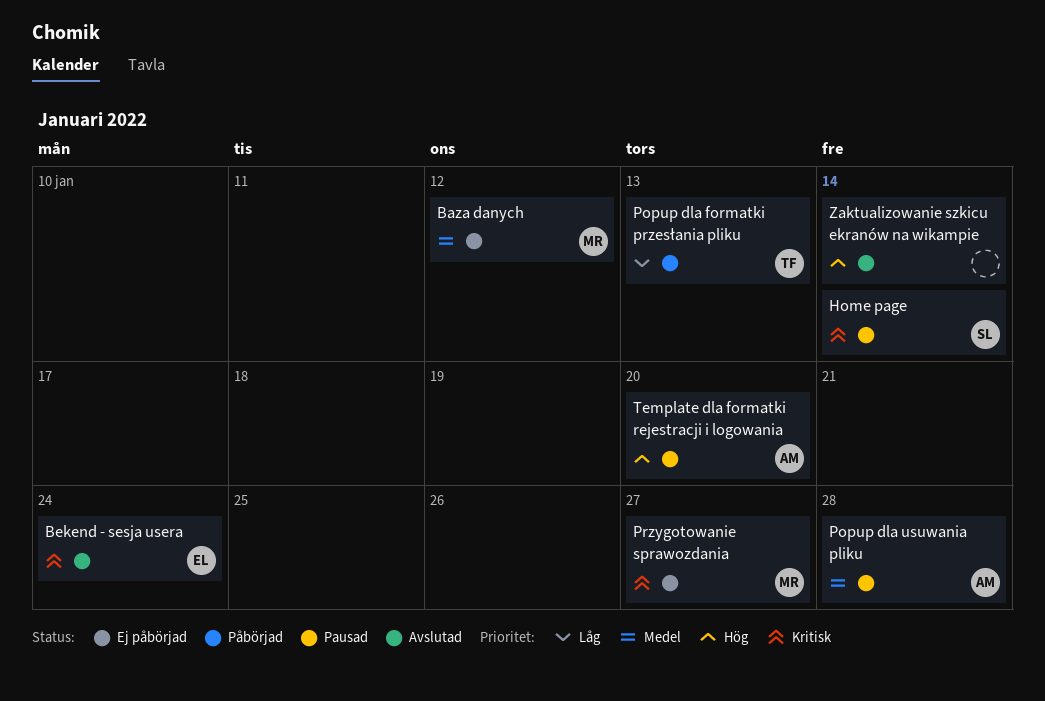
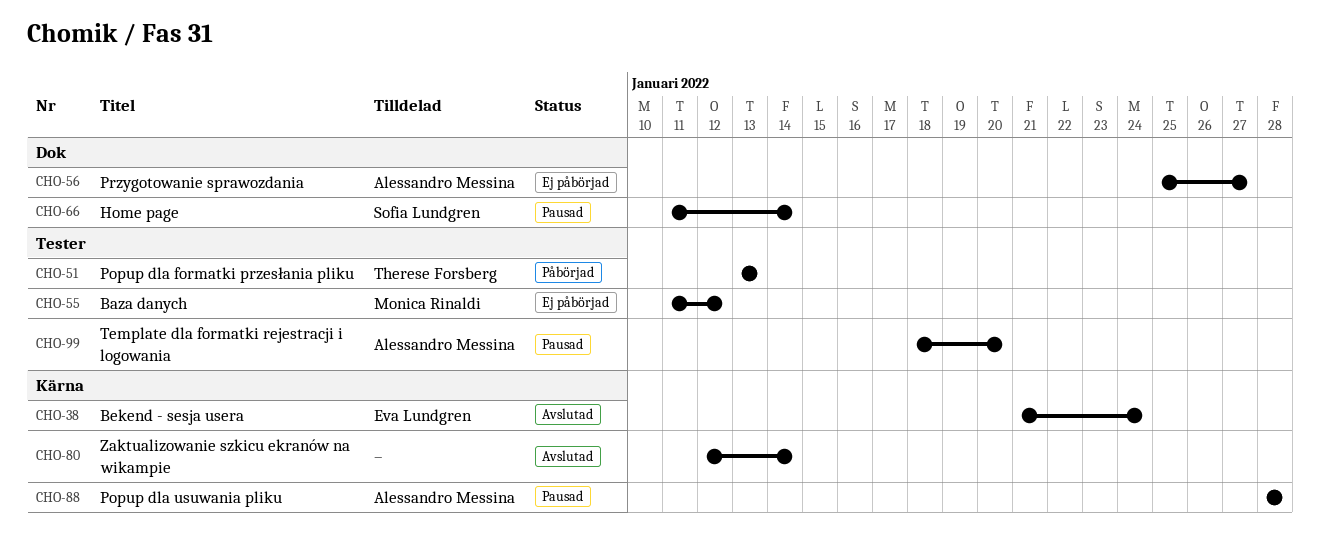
Przygotowanie sprawozdania, owner: Monica Rinaldi -> Alessandro Messina

